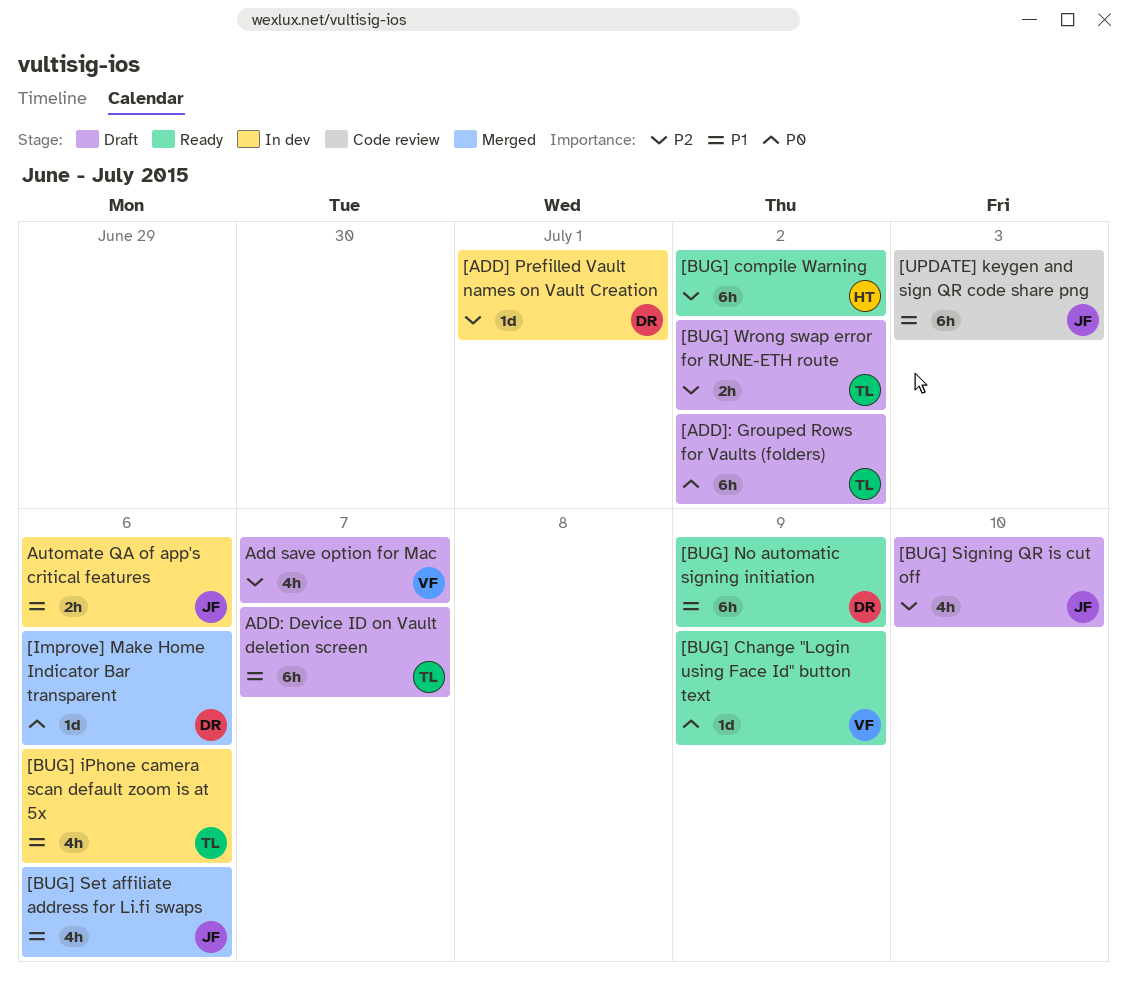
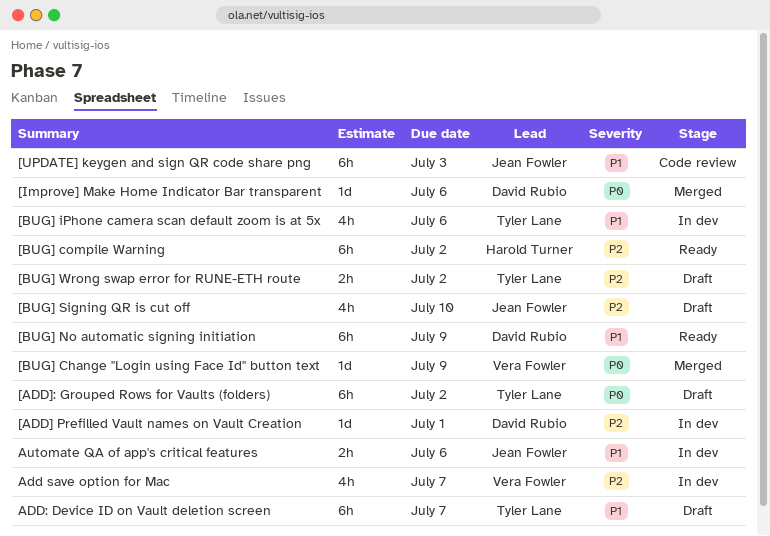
[BUG] Change "Login using Face Id" button text, status: Ready -> Merged
[BUG] Set affiliate address for Li.fi swaps: present -> none
Add save option for Mac, status: Draft -> In dev

